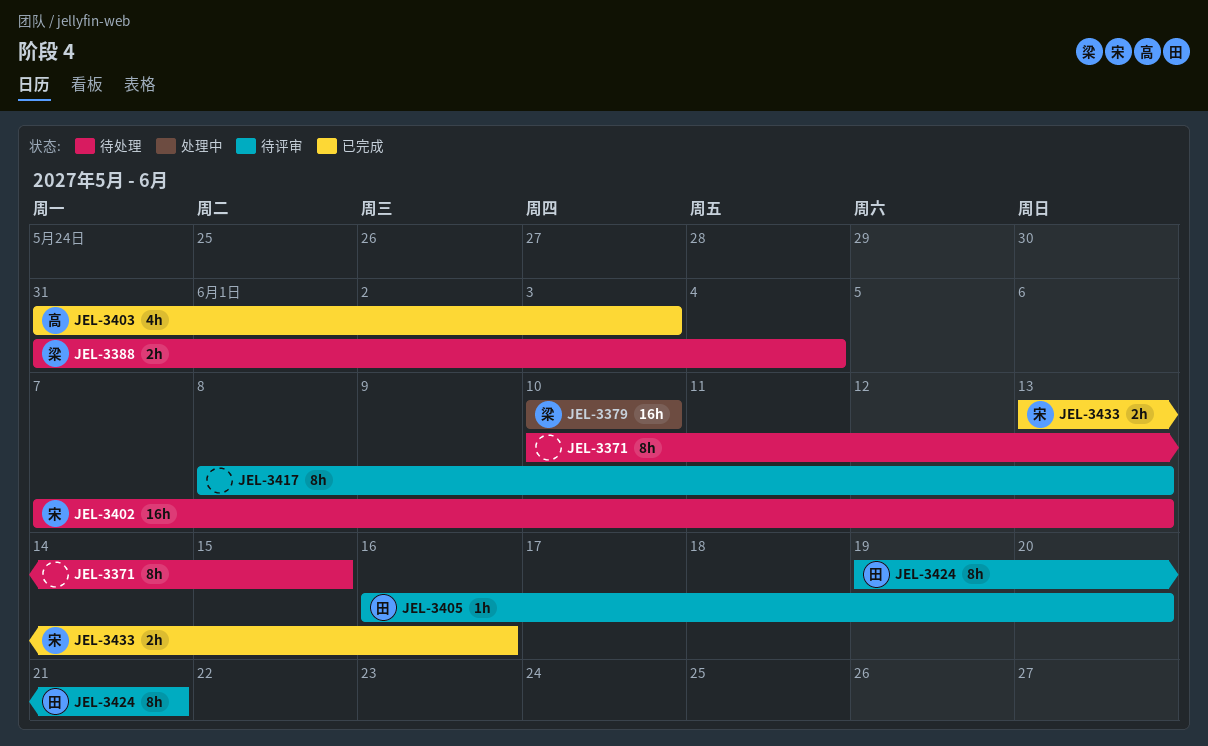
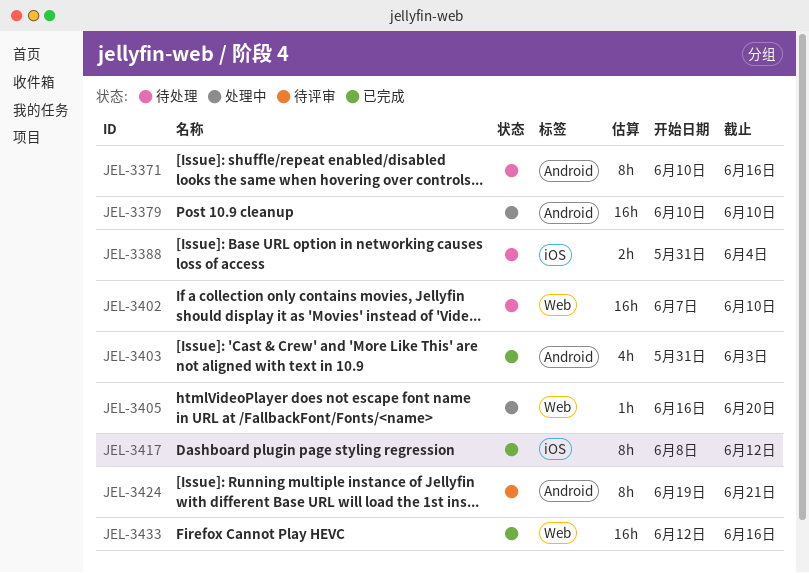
JEL-3371, due: Jun 15 -> Jun 16
JEL-3402, due: Jun 13 -> Jun 10
JEL-3405, status: 待评审 -> 处理中
JEL-3417, status: 待评审 -> 已完成
JEL-3417, due: Jun 13 -> Jun 12
JEL-3433, estimate: 2h -> 16h
JEL-3433, start: Jun 13 -> Jun 12

